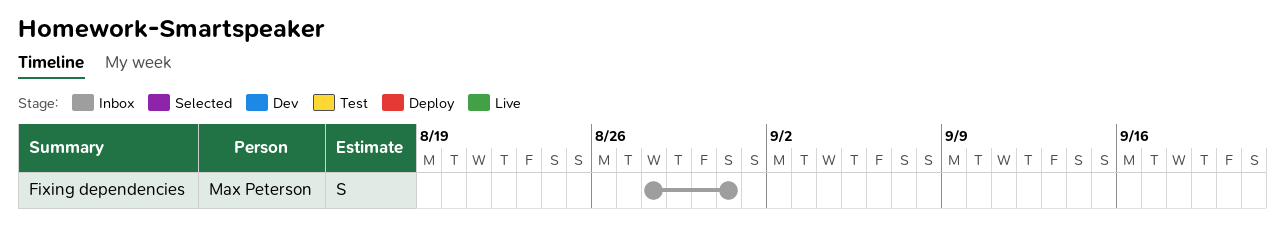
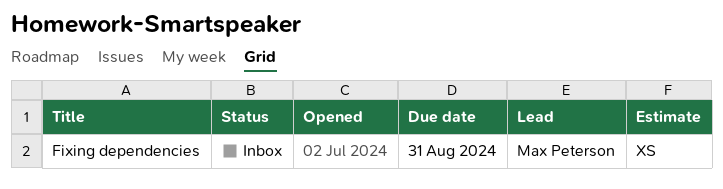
Fixing dependencies, estimate: S -> XS

